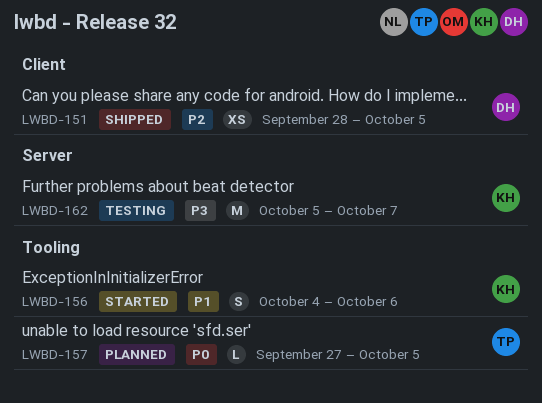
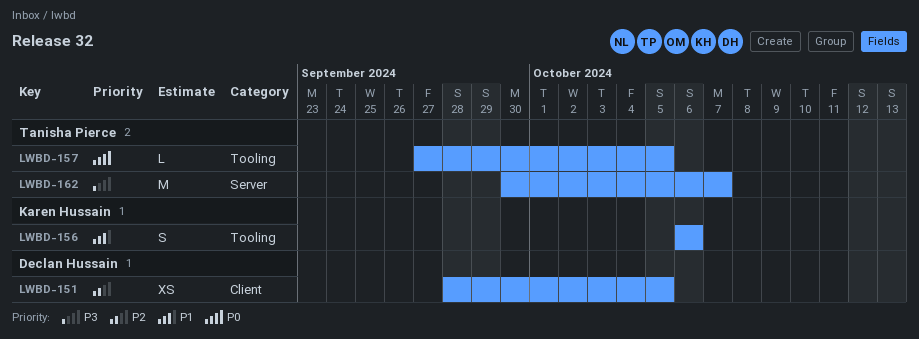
LWBD-156, start: Oct 4 -> Oct 6
LWBD-162, owner: Karen Hussain -> Tanisha Pierce
LWBD-162, start: Oct 5 -> Sep 30

